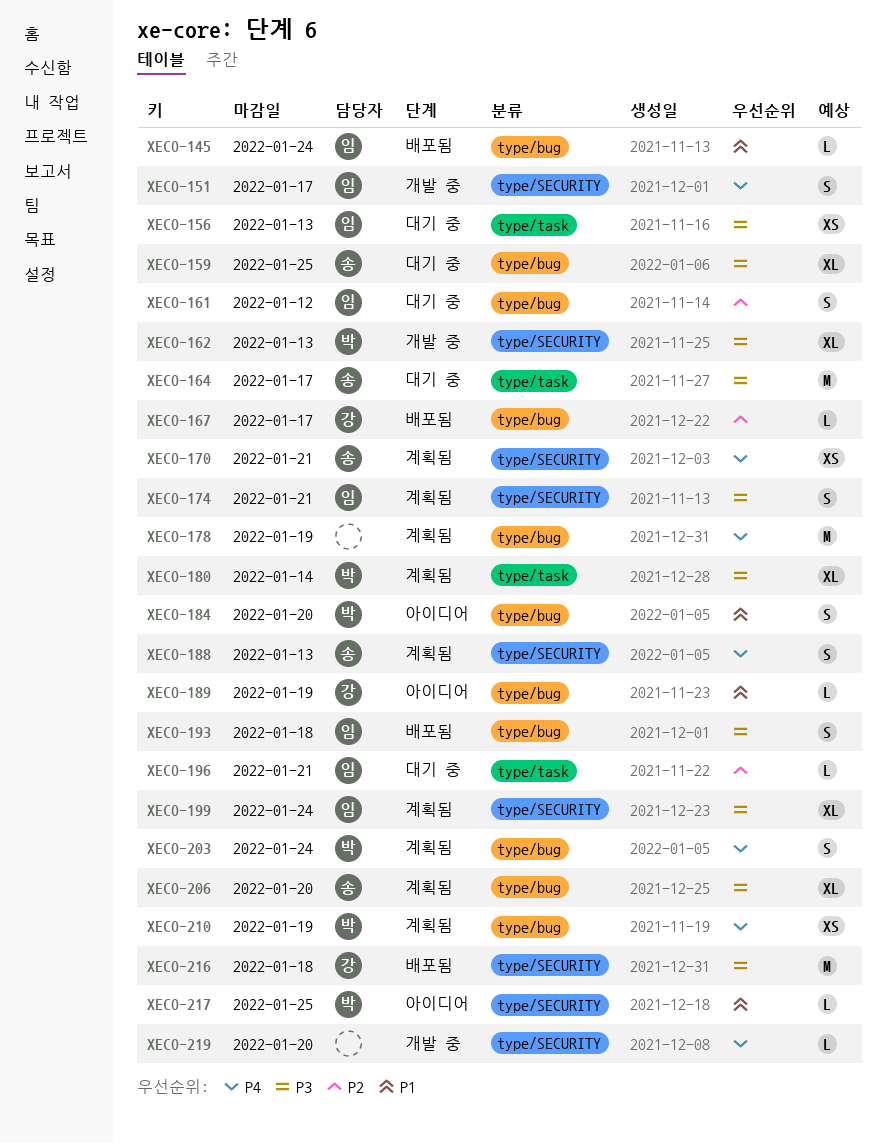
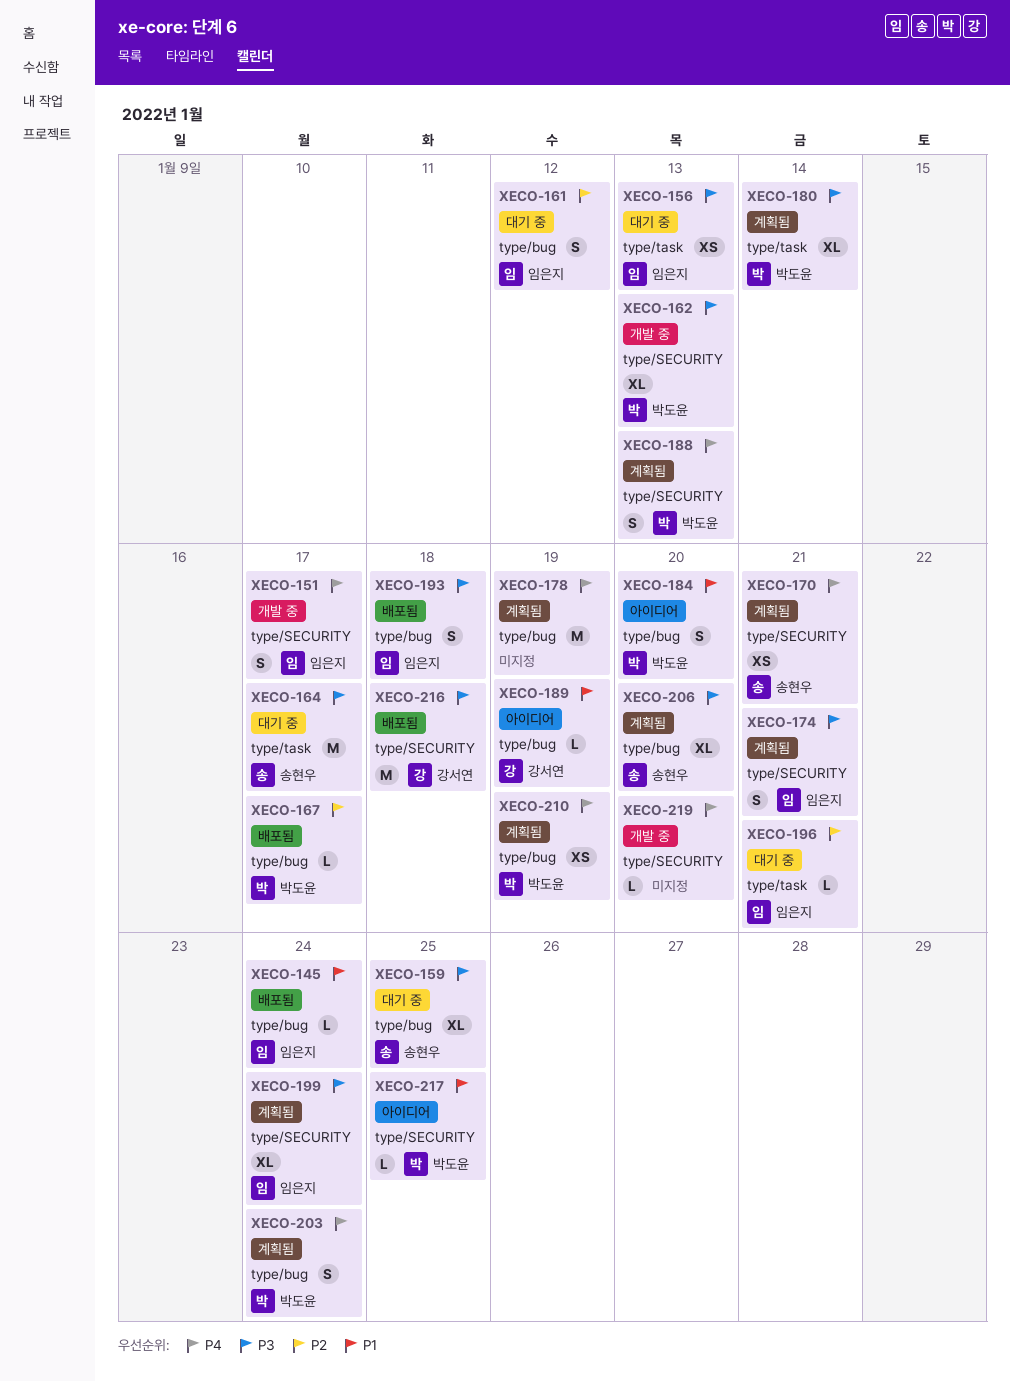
XECO-167, owner: 강서연 -> 박도윤
XECO-188, owner: 송현우 -> 박도윤

